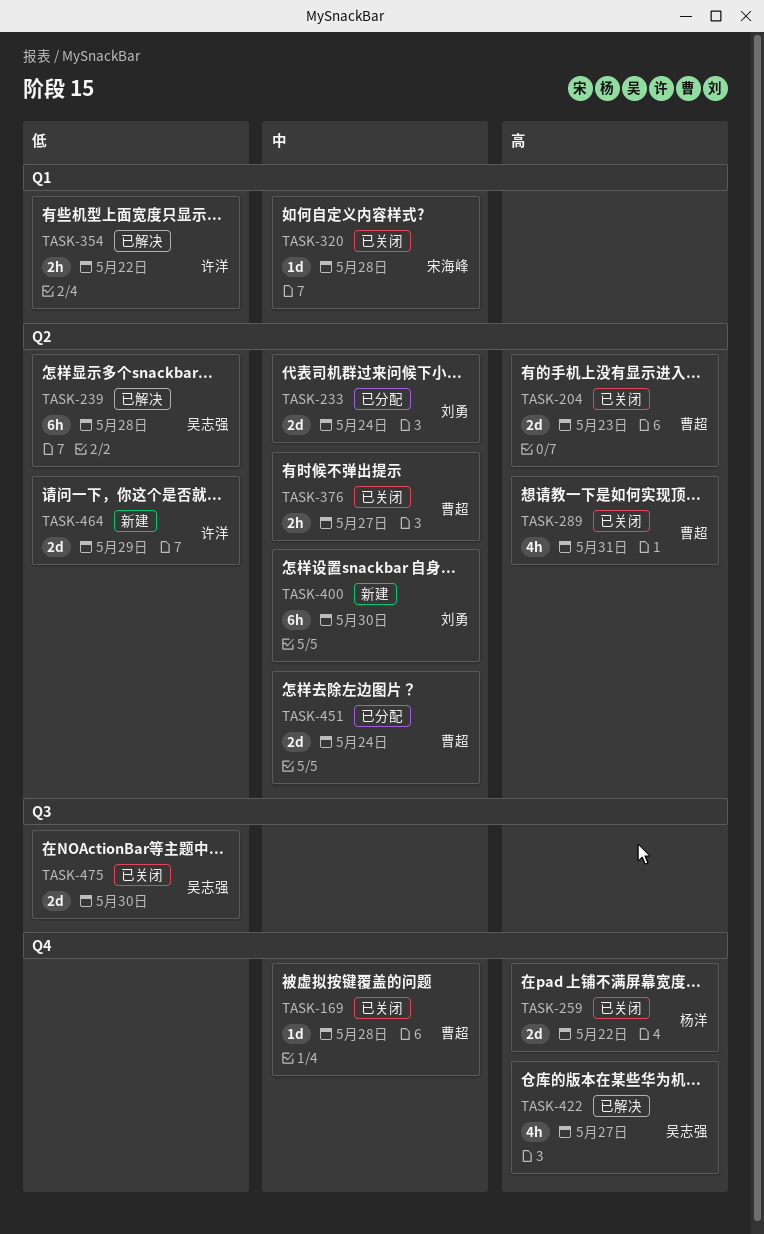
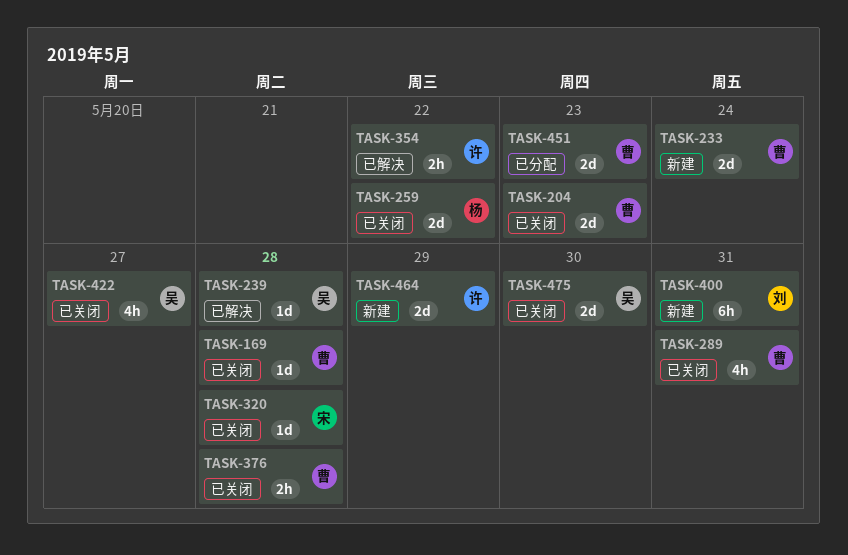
TASK-233, status: 已分配 -> 新建
TASK-233, owner: 刘勇 -> 曹超
TASK-239, estimate: 6h -> 1d
TASK-376, due: May 27 -> May 28
TASK-400, due: May 30 -> May 31
TASK-422, status: 已解决 -> 已关闭
TASK-451, due: May 24 -> May 23

